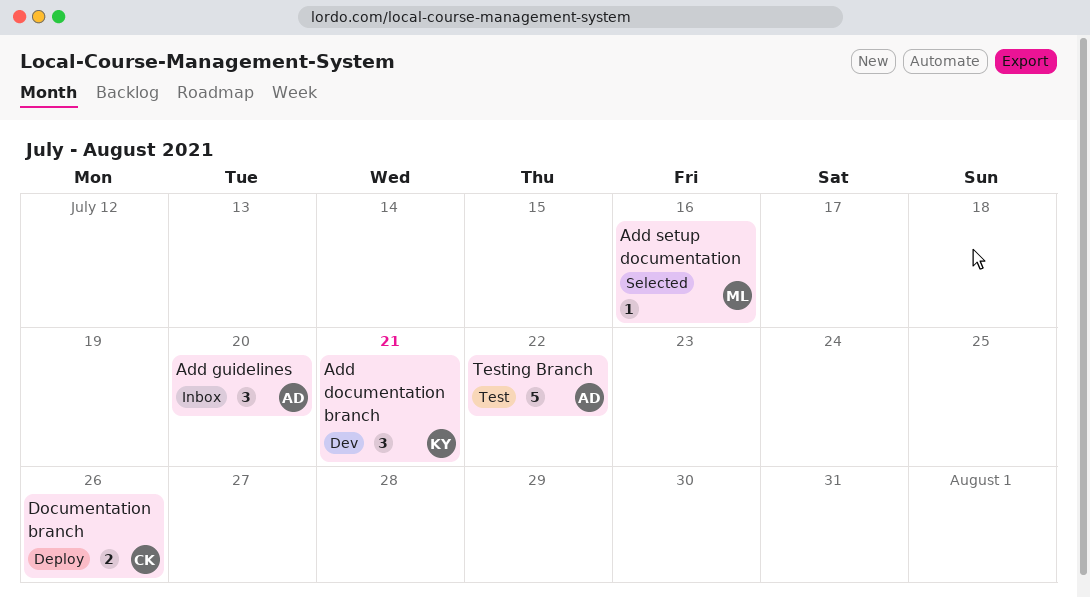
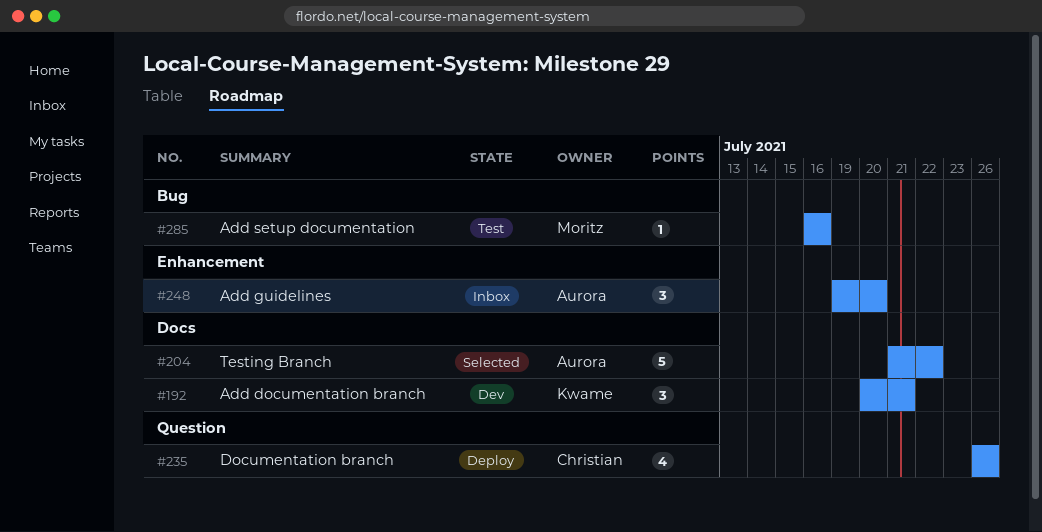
Add setup documentation, status: Selected -> Test
Documentation branch, estimate: 2 -> 4
Testing Branch, status: Test -> Selected

